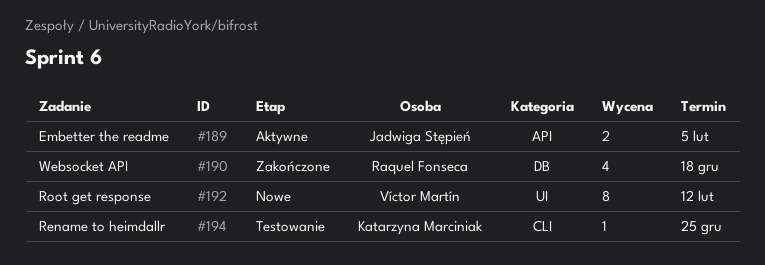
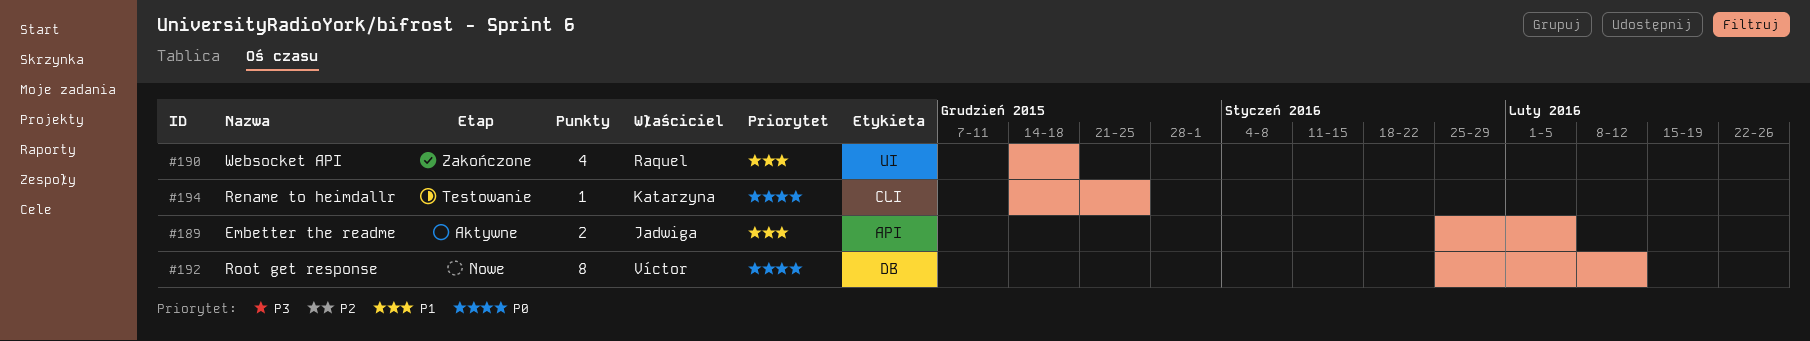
#190, label: DB -> UI
#192, label: UI -> DB

